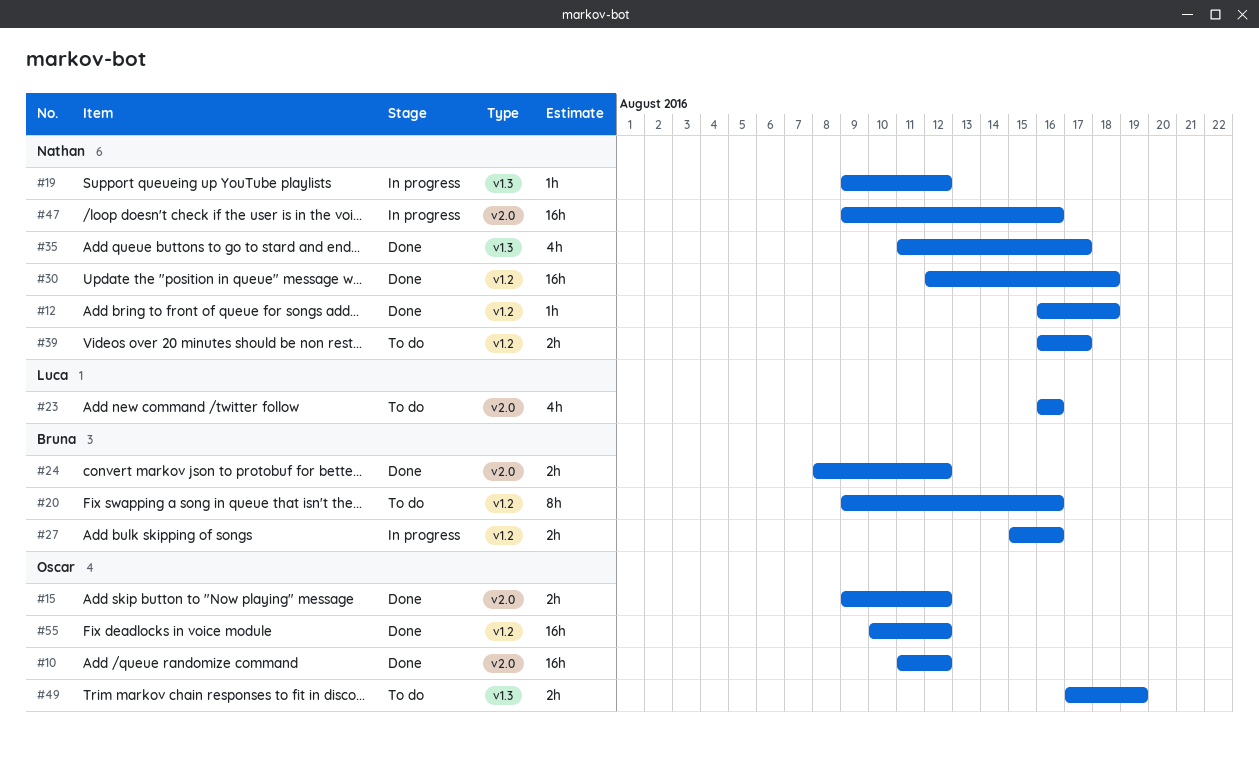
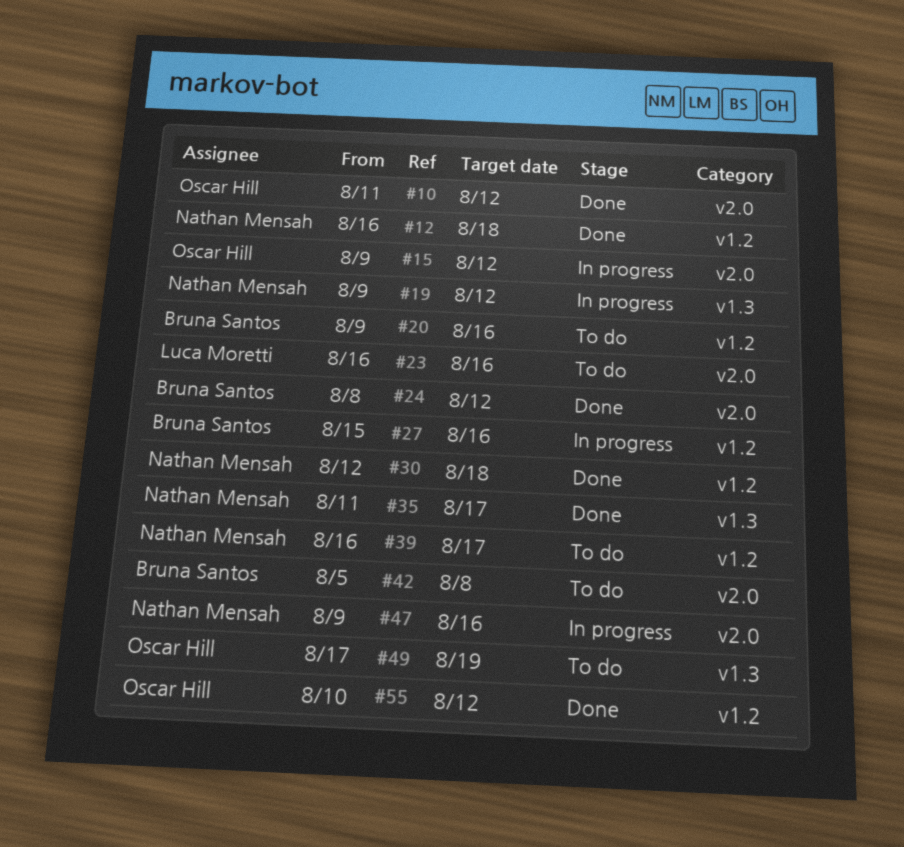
#15, status: Done -> In progress
#42: none -> present

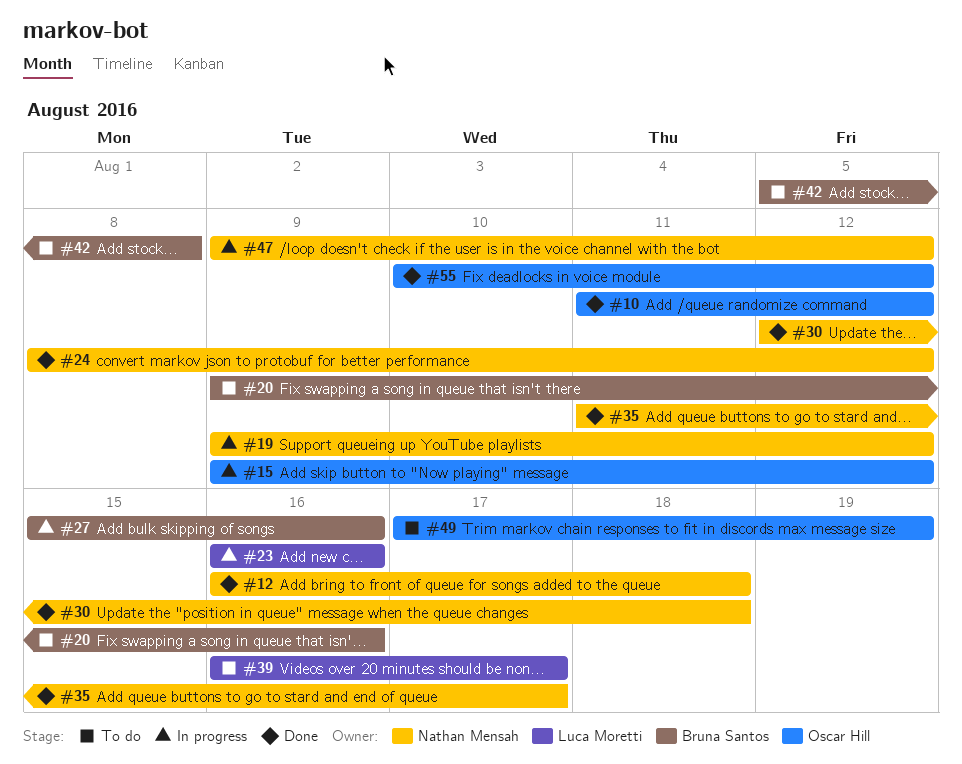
#23, status: To do -> In progress
#24, owner: Bruna Santos -> Nathan Mensah
#39, owner: Nathan Mensah -> Luca Moretti
#47, due: Aug 16 -> Aug 12

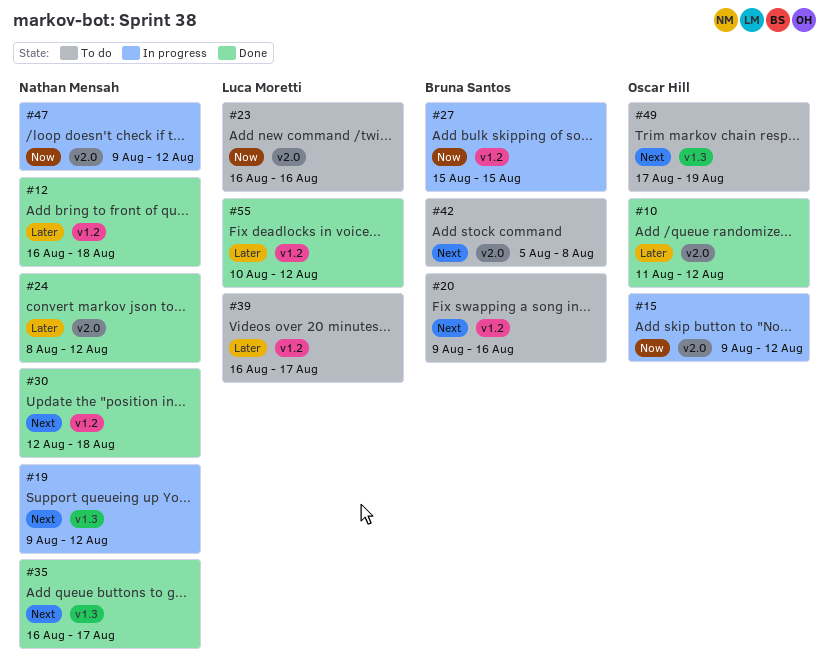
#23, status: In progress -> To do
#27, due: Aug 16 -> Aug 15
#35, start: Aug 11 -> Aug 16
#55, owner: Oscar Hill -> Luca Moretti

